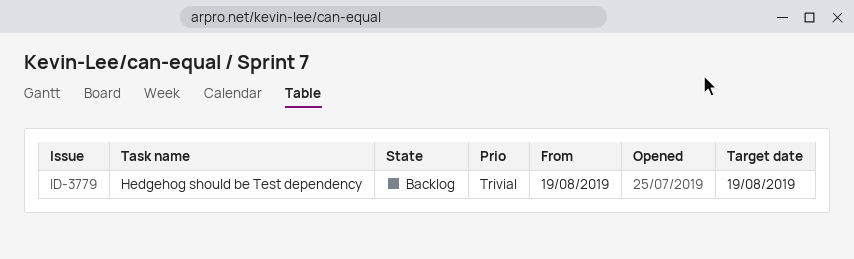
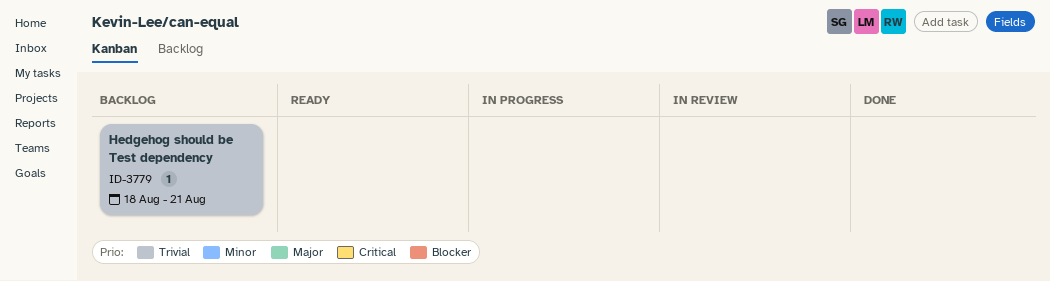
ID-3779, start: Aug 19 -> Aug 18
ID-3779, due: Aug 19 -> Aug 21

